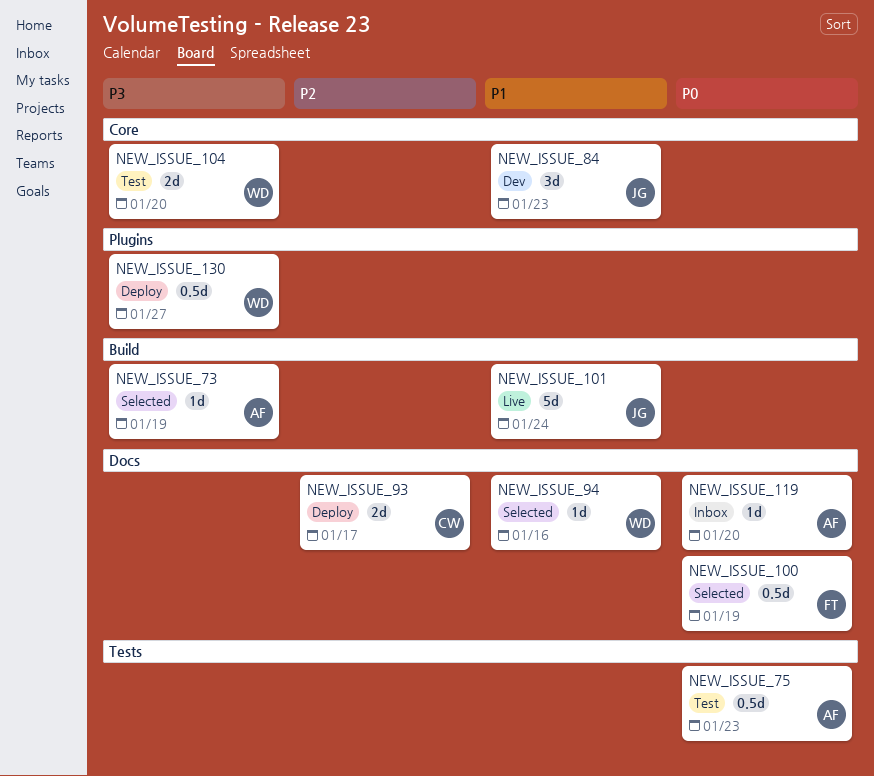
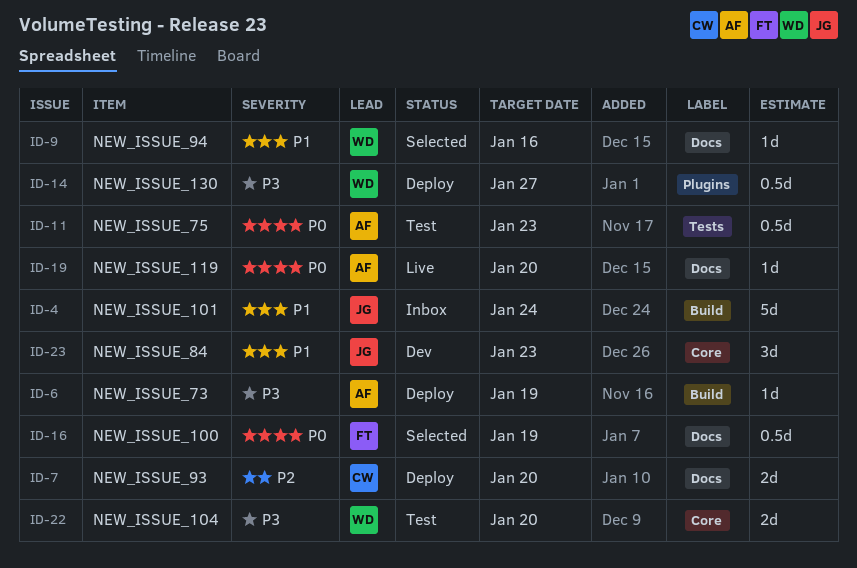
NEW_ISSUE_101, status: Live -> Inbox
NEW_ISSUE_119, status: Inbox -> Live
NEW_ISSUE_73, status: Selected -> Deploy
NEW_ISSUE_93, due: Jan 17 -> Jan 20

